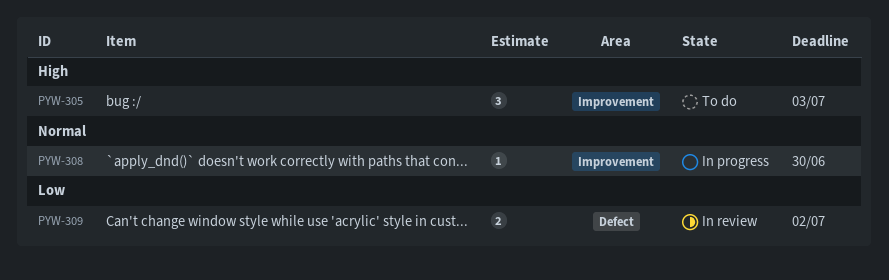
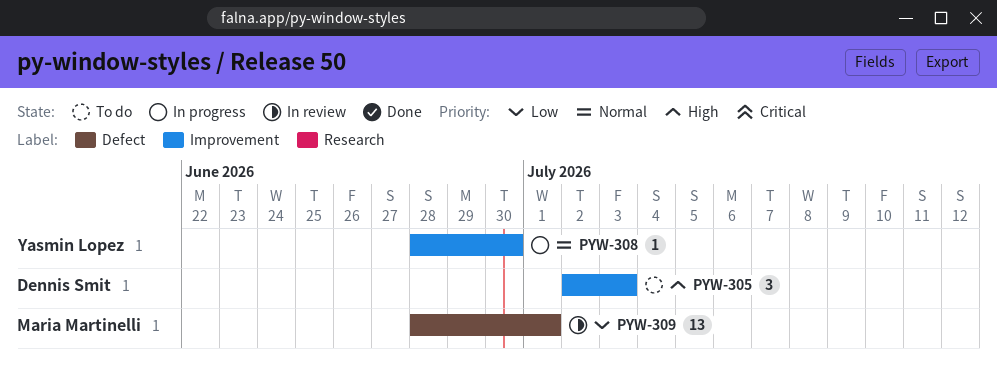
PYW-309, estimate: 2 -> 13
PYW-309, due: Jul 2 -> Jul 1

